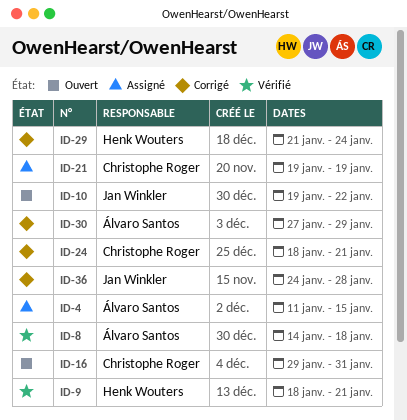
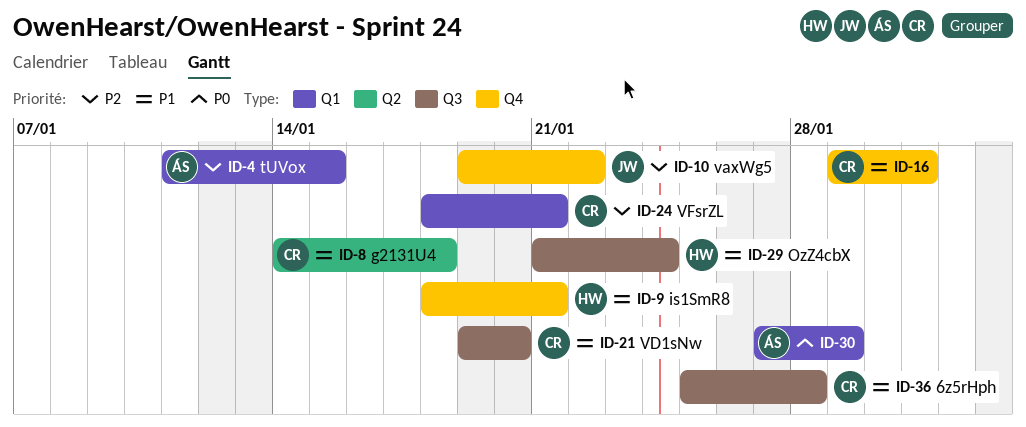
ID-8, owner: Álvaro Santos -> Christophe Roger
ID-21, due: Jan 19 -> Jan 20
ID-36, owner: Jan Winkler -> Christophe Roger
ID-36, start: Jan 24 -> Jan 25

